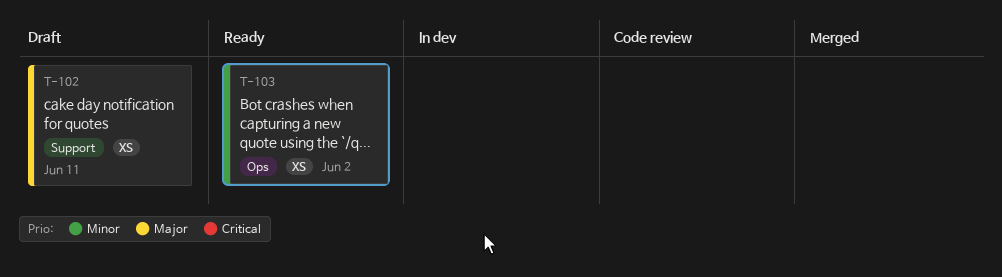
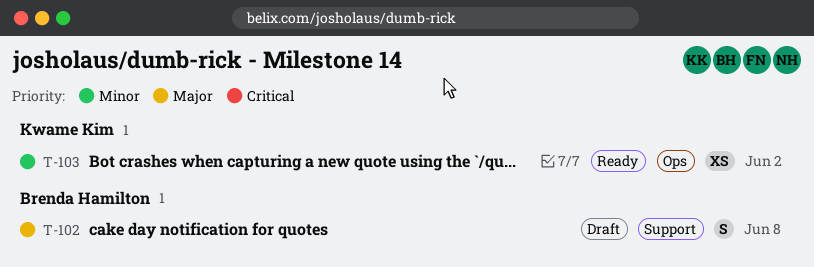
T-102, estimate: XS -> S
T-102, due: Jun 11 -> Jun 8

